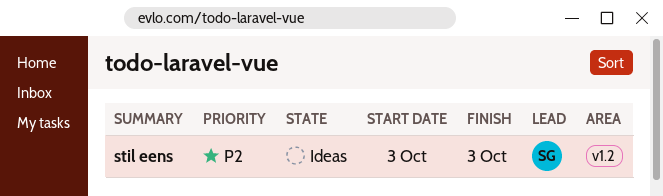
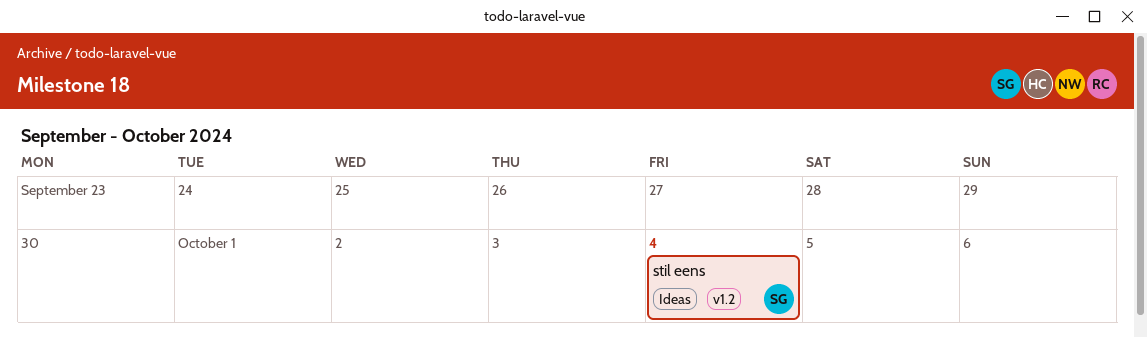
stil eens, due: Oct 3 -> Oct 4

